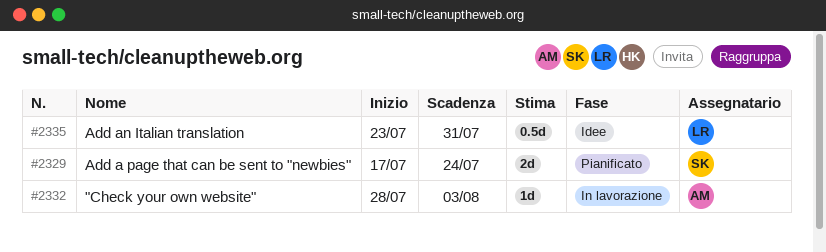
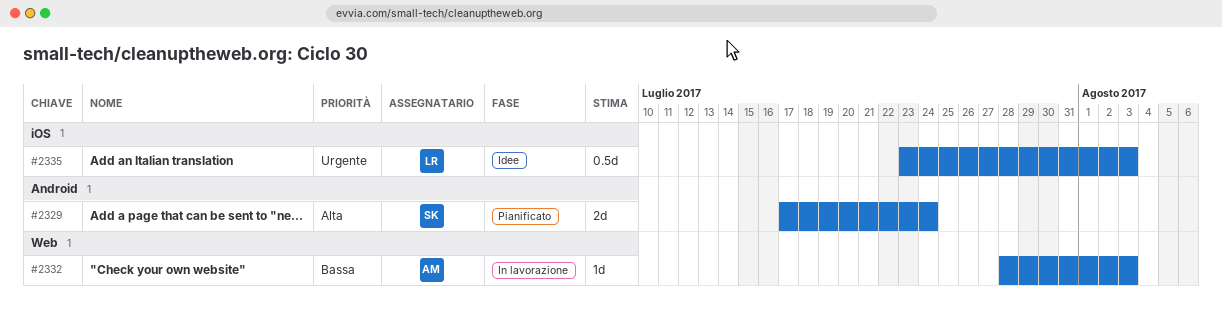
#2335, due: Jul 31 -> Aug 3

